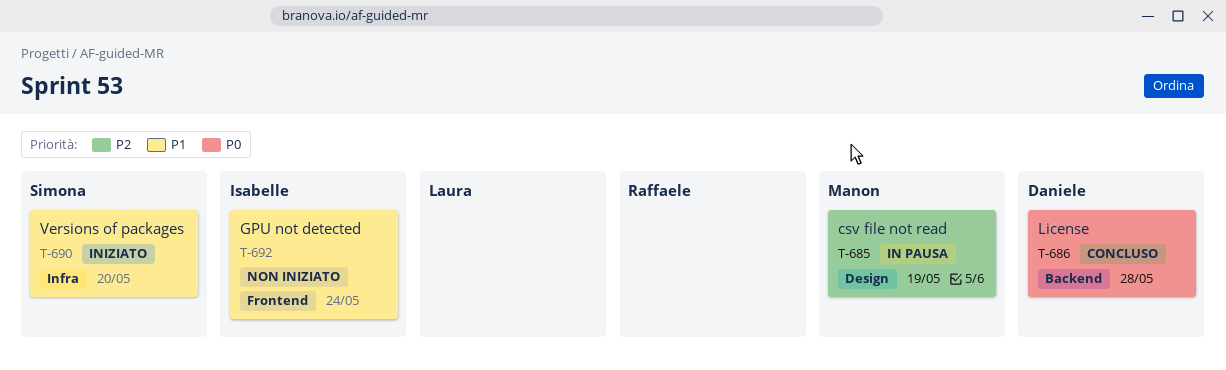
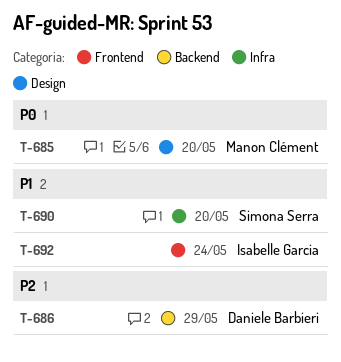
T-685, priority: P2 -> P0
T-685, due: May 19 -> May 20
T-686, priority: P0 -> P2
T-686, due: May 28 -> May 29

